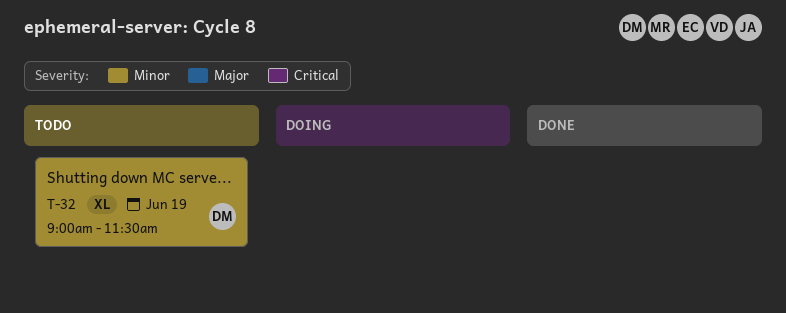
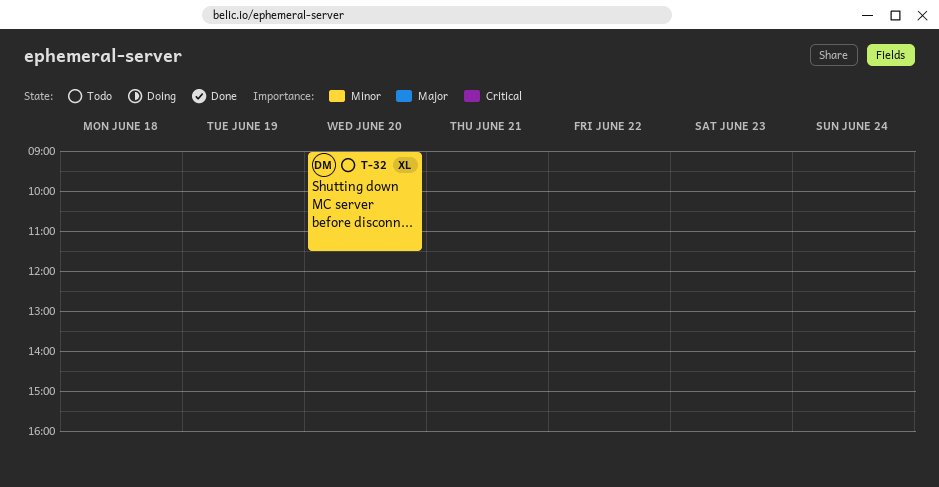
T-32, day: Jun 19 -> Jun 20

